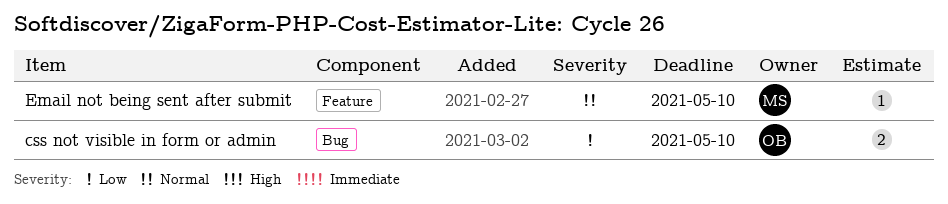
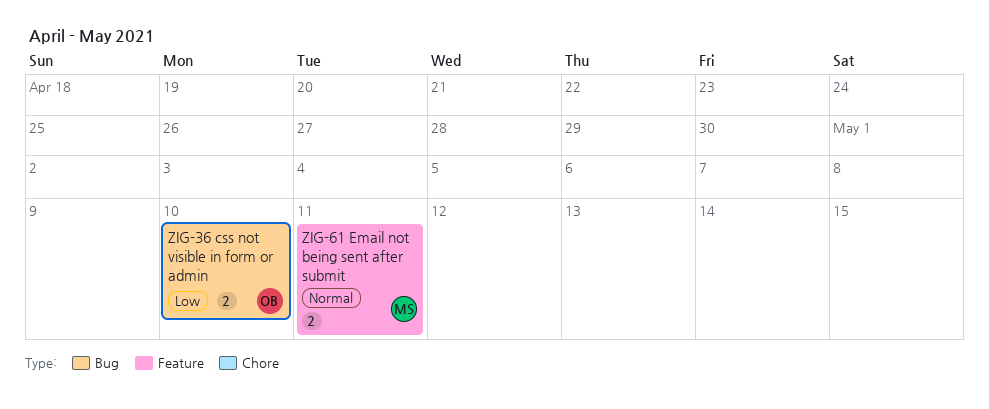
Email not being sent after submit, estimate: 1 -> 2
Email not being sent after submit, due: May 10 -> May 11

